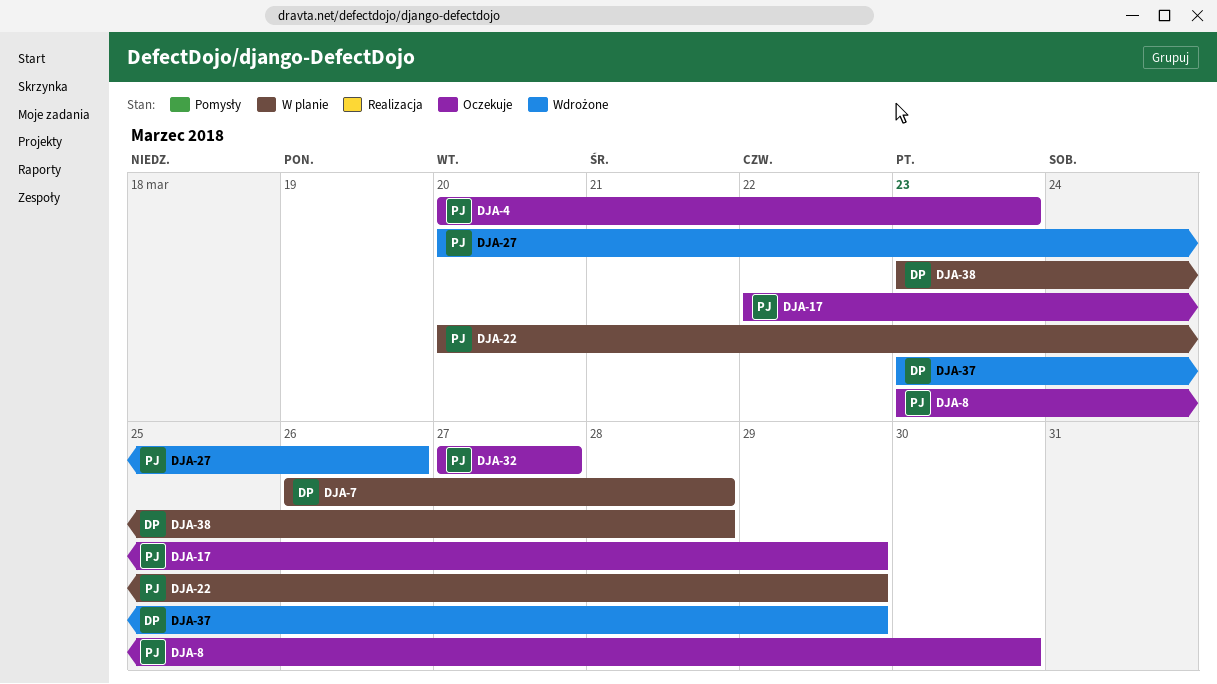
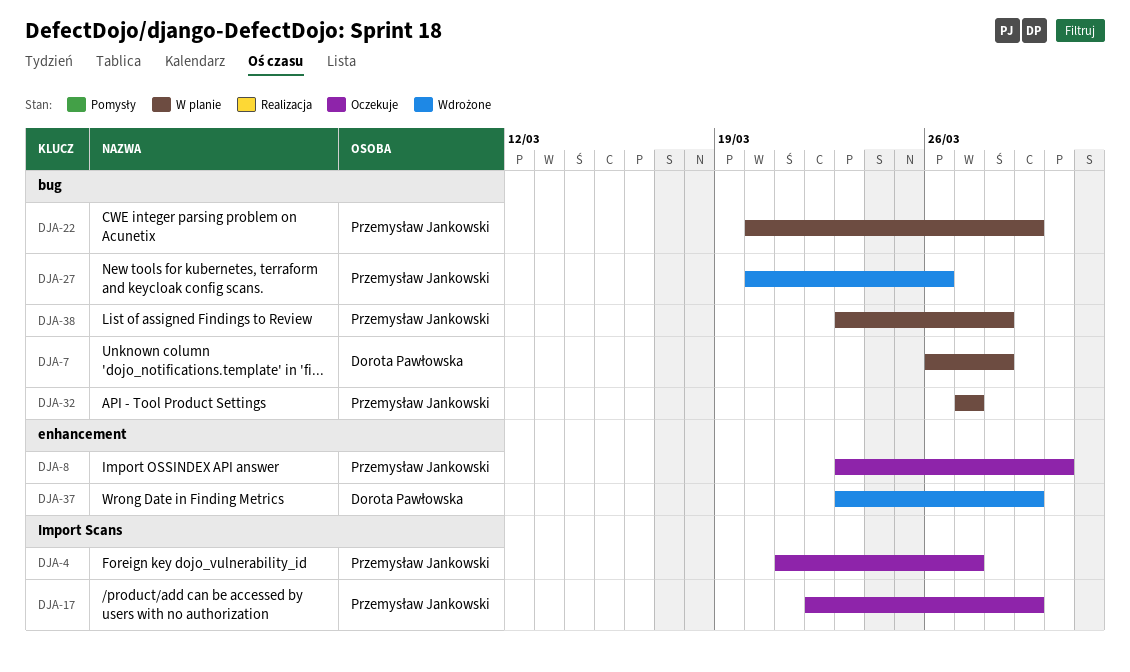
DJA-4, start: Mar 20 -> Mar 21
DJA-4, due: Mar 23 -> Mar 27
DJA-32, status: Oczekuje -> W planie
DJA-38, owner: Dorota Pawłowska -> Przemysław Jankowski

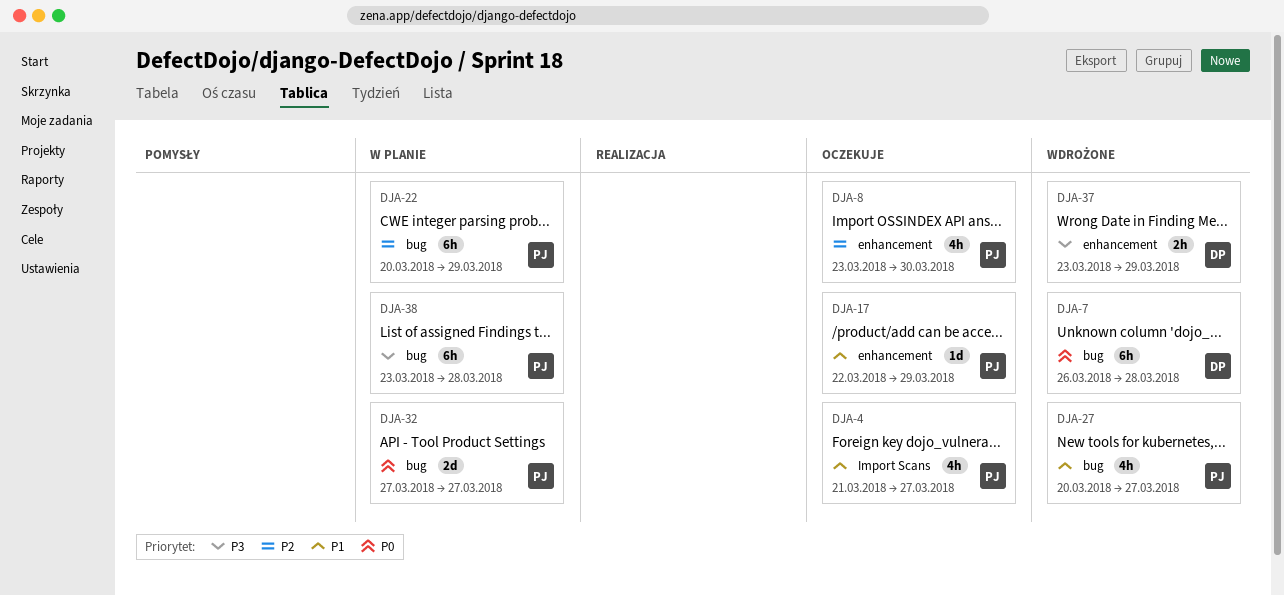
DJA-7, status: W planie -> Wdrożone
DJA-17, label: Import Scans -> enhancement
DJA-27, due: Mar 26 -> Mar 27

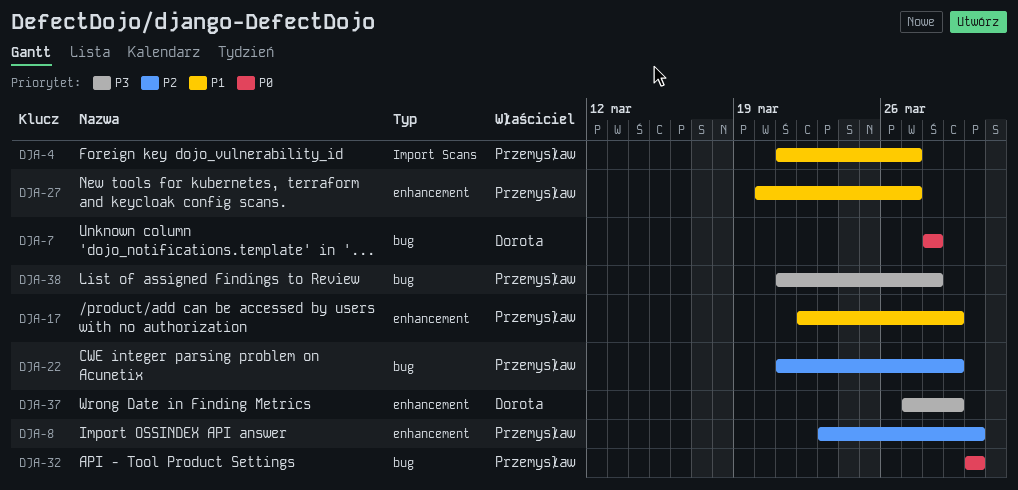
DJA-7, start: Mar 26 -> Mar 28
DJA-22, start: Mar 20 -> Mar 21
DJA-27, label: bug -> enhancement
DJA-32, start: Mar 27 -> Mar 30
DJA-32, due: Mar 27 -> Mar 30
DJA-37, start: Mar 23 -> Mar 27
DJA-38, start: Mar 23 -> Mar 21

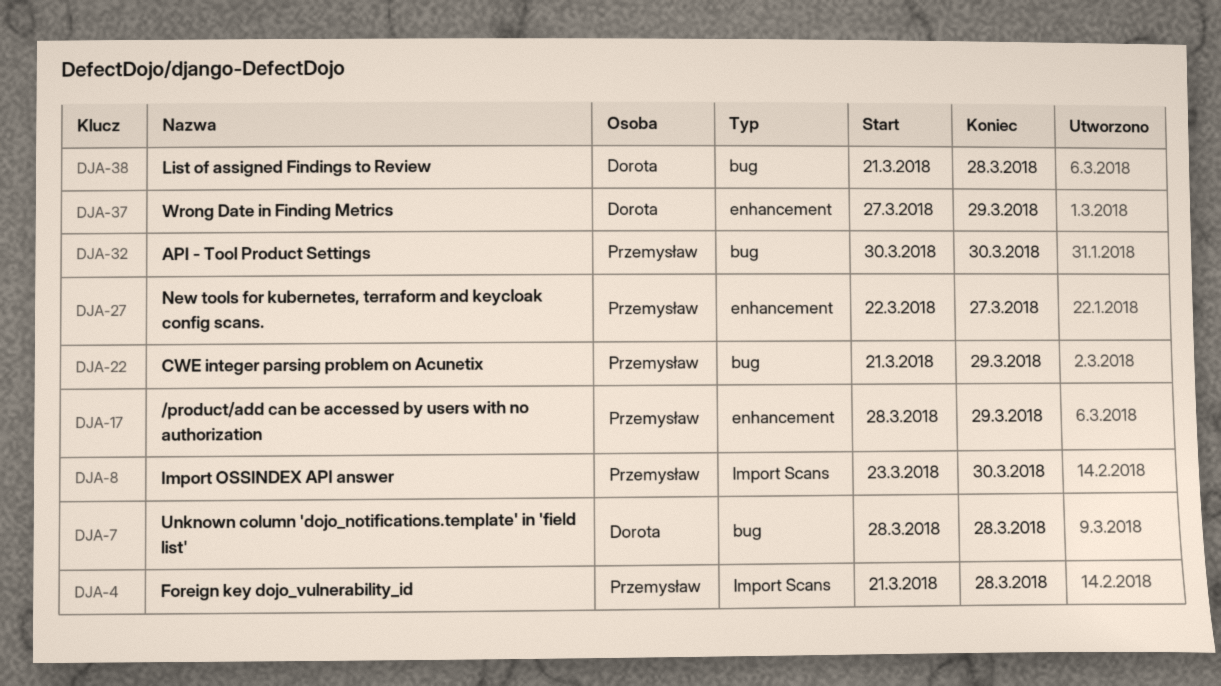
DJA-4, due: Mar 27 -> Mar 28
DJA-8, label: enhancement -> Import Scans
DJA-17, start: Mar 22 -> Mar 28
DJA-27, start: Mar 20 -> Mar 22
DJA-38, owner: Przemysław -> Dorota

